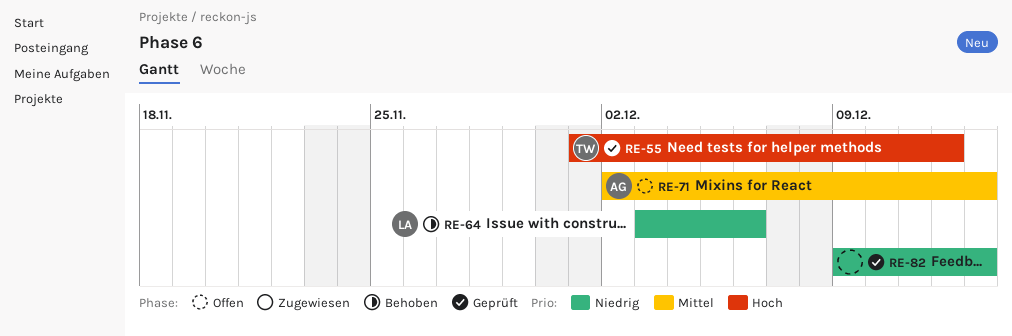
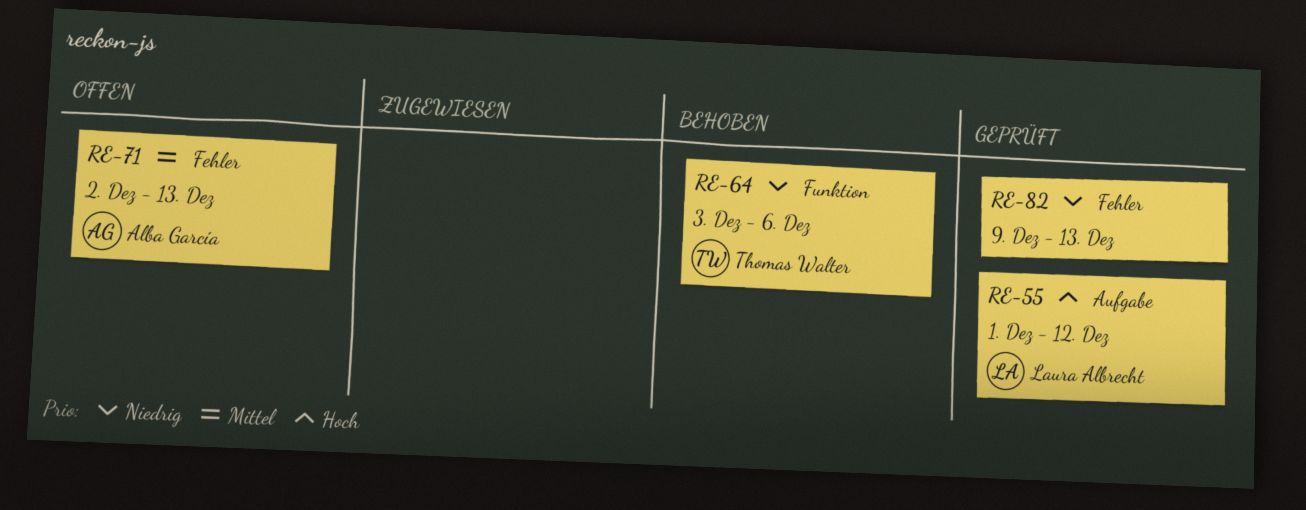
RE-55, owner: Thomas Walter -> Laura Albrecht
RE-64, owner: Laura Albrecht -> Thomas Walter

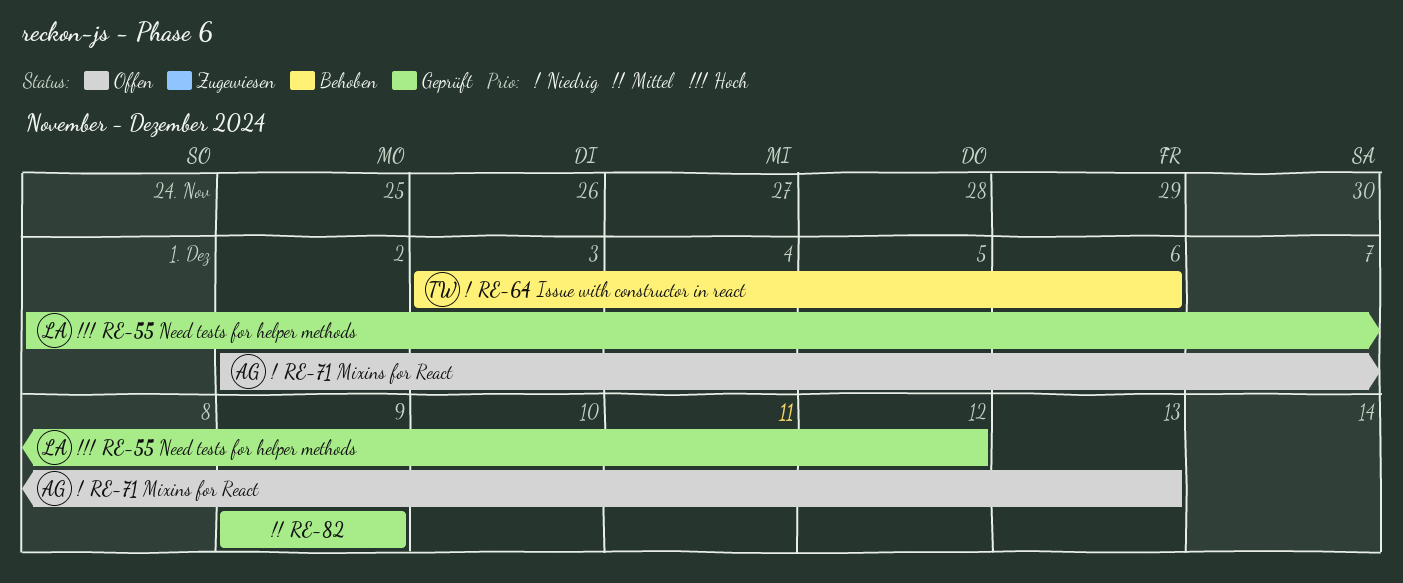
RE-71, priority: Mittel -> Niedrig
RE-82, priority: Niedrig -> Mittel
RE-82, due: Dec 13 -> Dec 9

